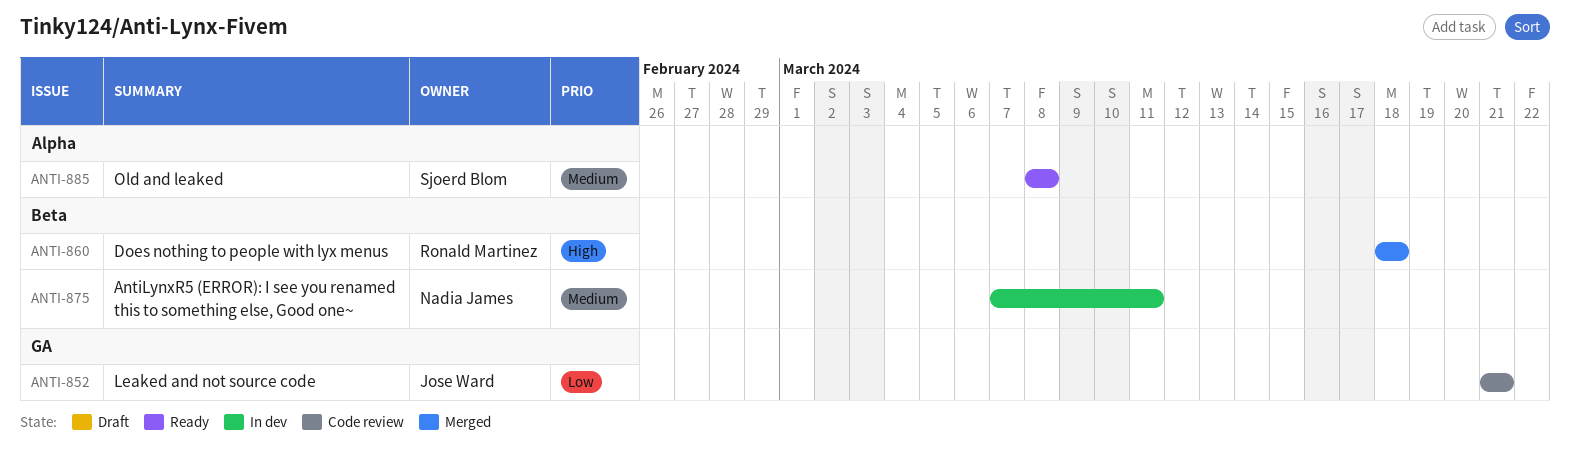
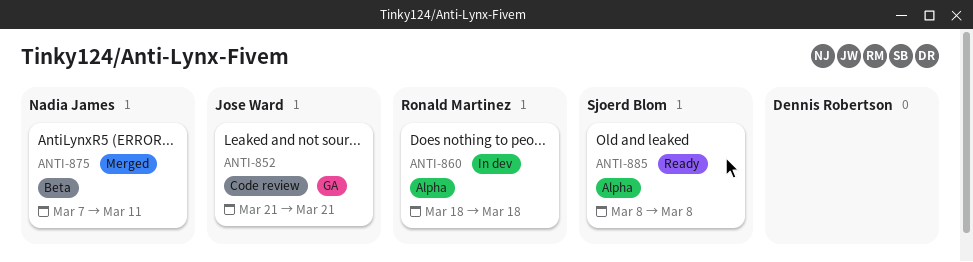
ANTI-860, status: Merged -> In dev
ANTI-860, label: Beta -> Alpha
ANTI-875, status: In dev -> Merged

